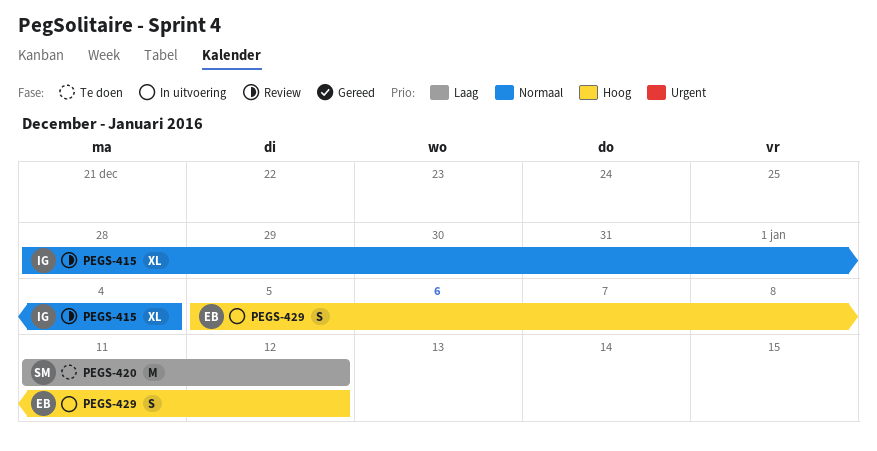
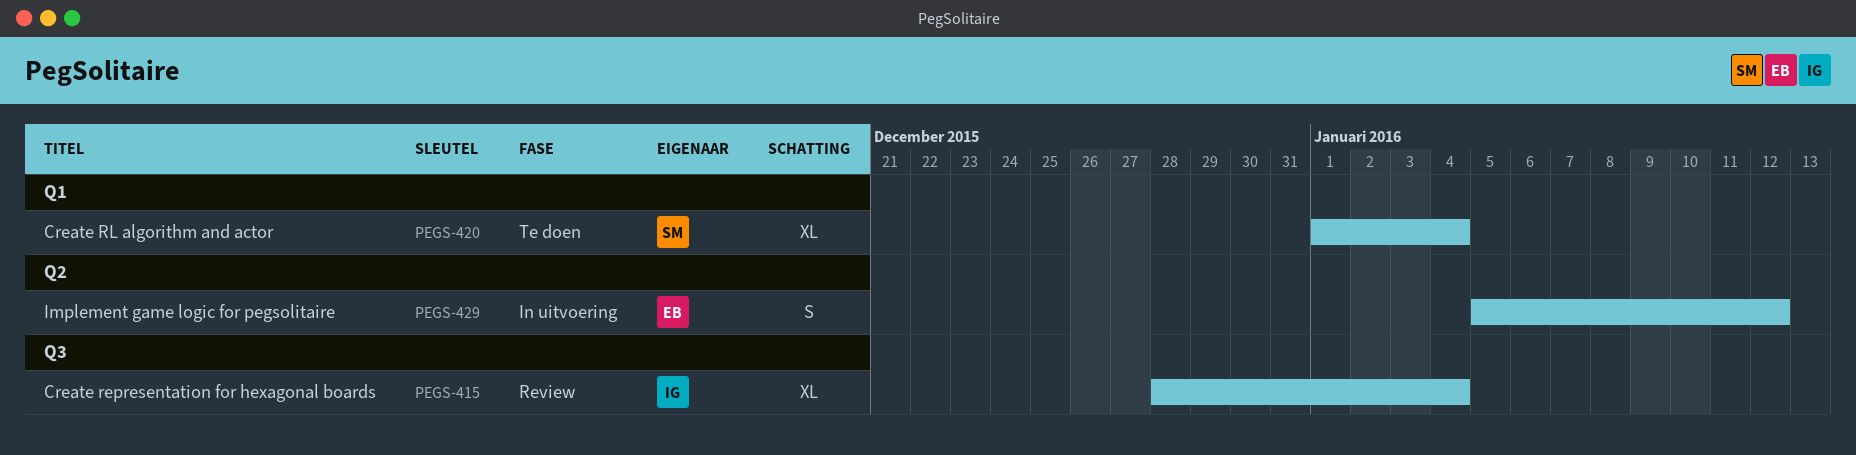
PEGS-420, estimate: M -> XL
PEGS-420, start: Jan 11 -> Jan 1
PEGS-420, due: Jan 12 -> Jan 4

